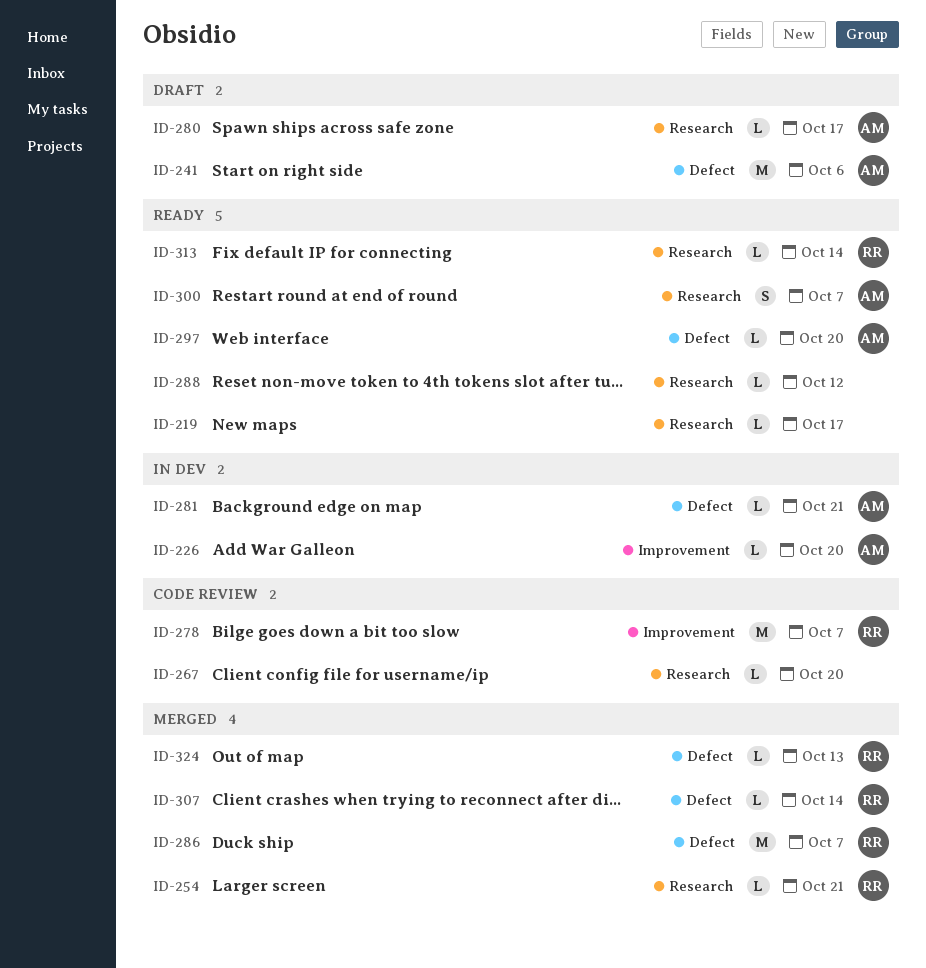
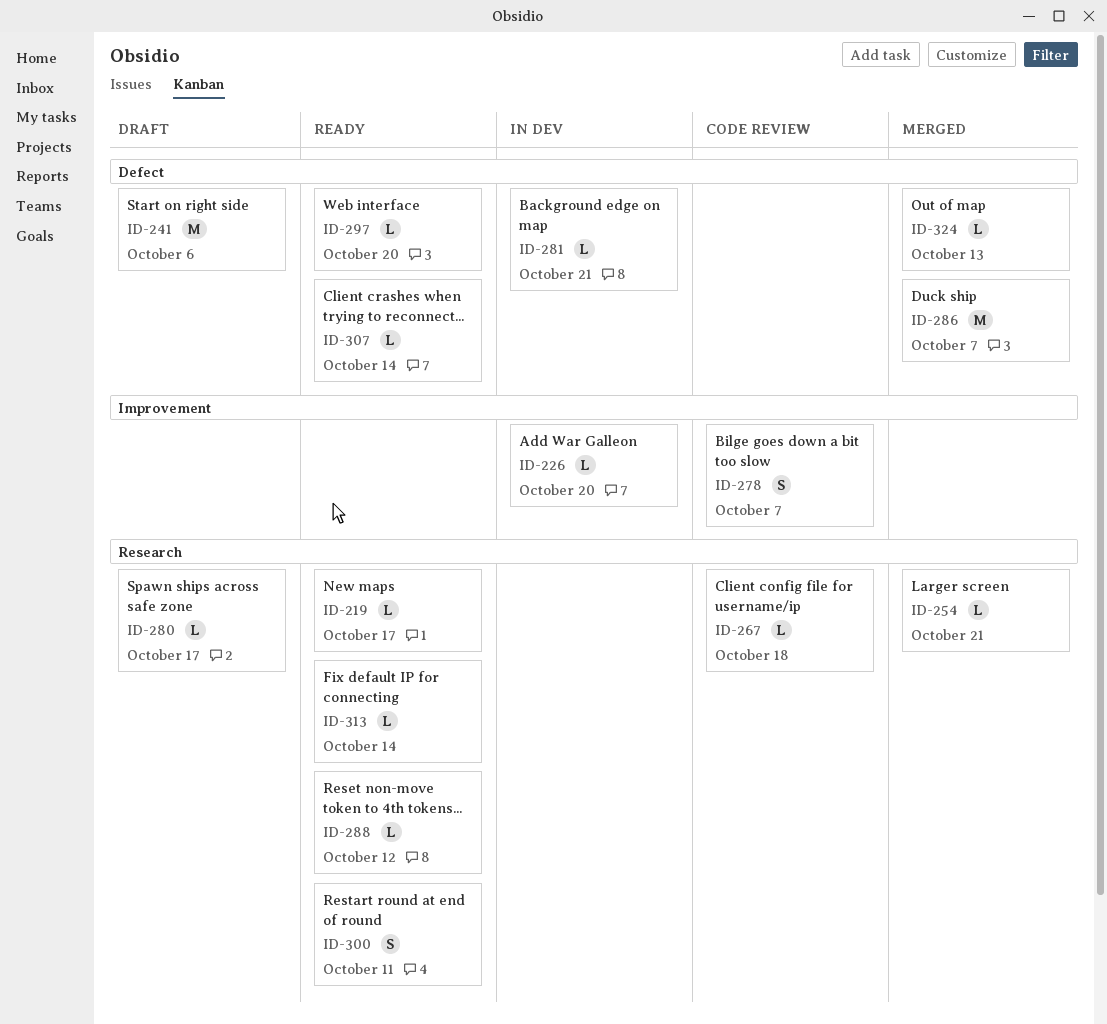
ID-267, due: Oct 20 -> Oct 18
ID-278, estimate: M -> S
ID-300, due: Oct 7 -> Oct 11
ID-307, status: Merged -> Ready

